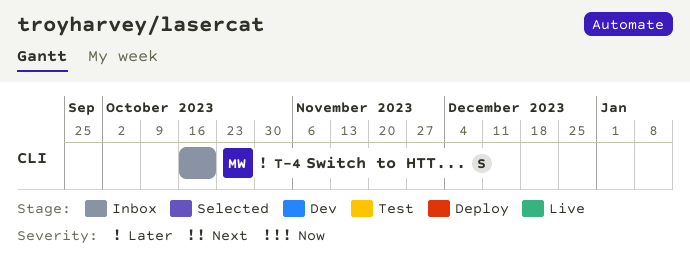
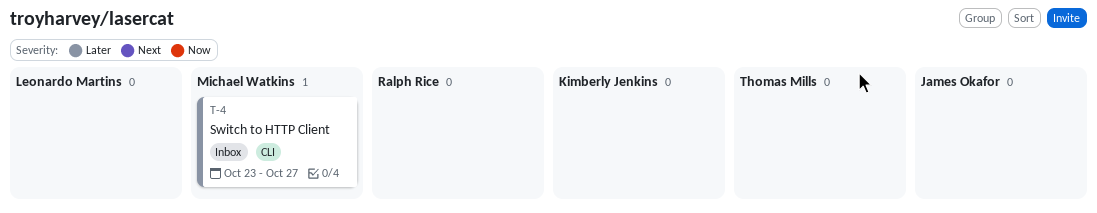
T-4, start: Oct 16 -> Oct 23
T-4, due: Oct 20 -> Oct 27

